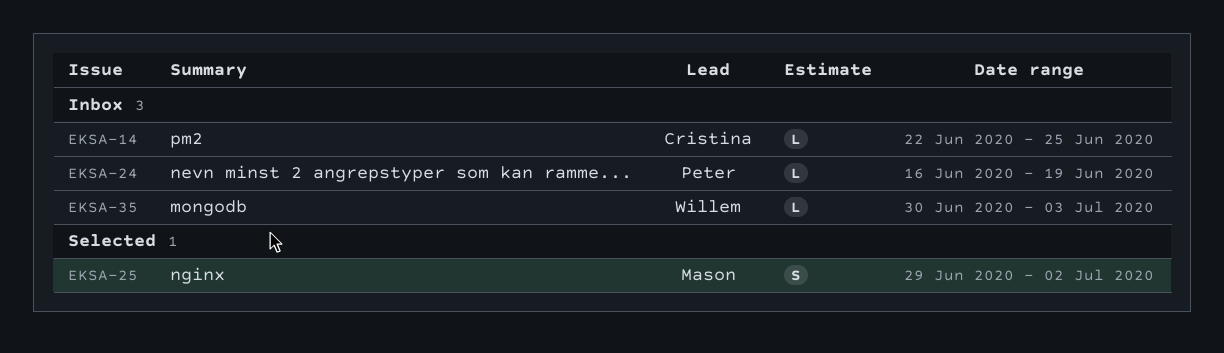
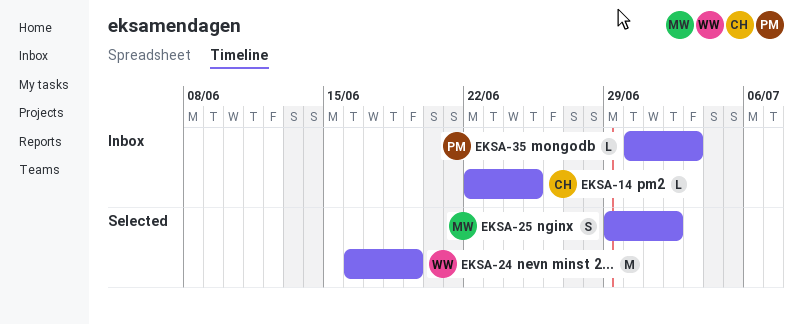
EKSA-24, status: Inbox -> Selected
EKSA-24, owner: Peter -> Willem
EKSA-24, estimate: L -> M
EKSA-35, owner: Willem -> Peter

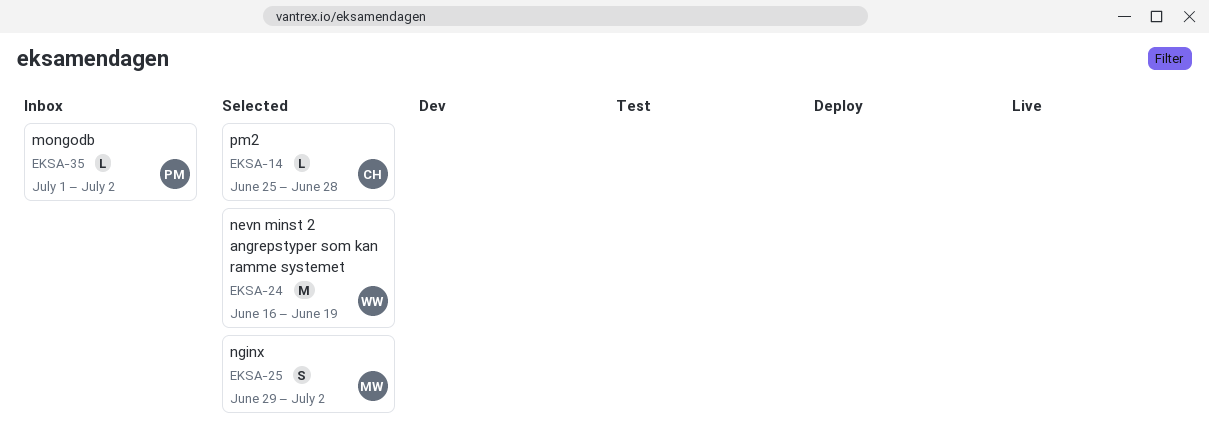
EKSA-14, status: Inbox -> Selected
EKSA-14, start: Jun 22 -> Jun 25
EKSA-14, due: Jun 25 -> Jun 28
EKSA-35, start: Jun 30 -> Jul 1
EKSA-35, due: Jul 3 -> Jul 2

